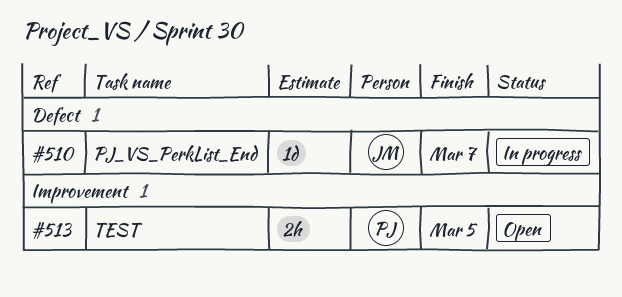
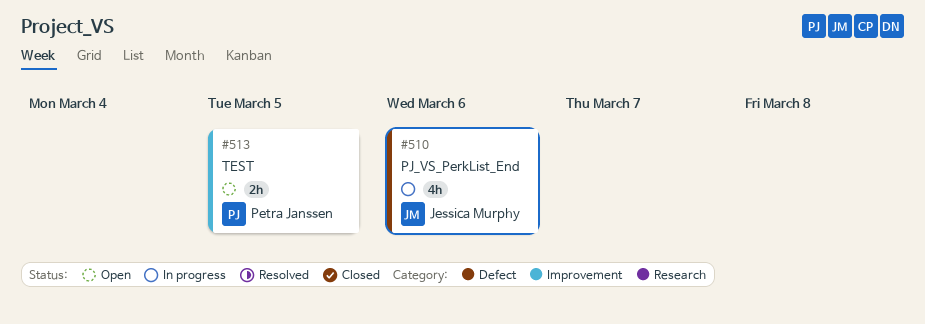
#510, estimate: 1d -> 4h
#510, due: Mar 7 -> Mar 6

